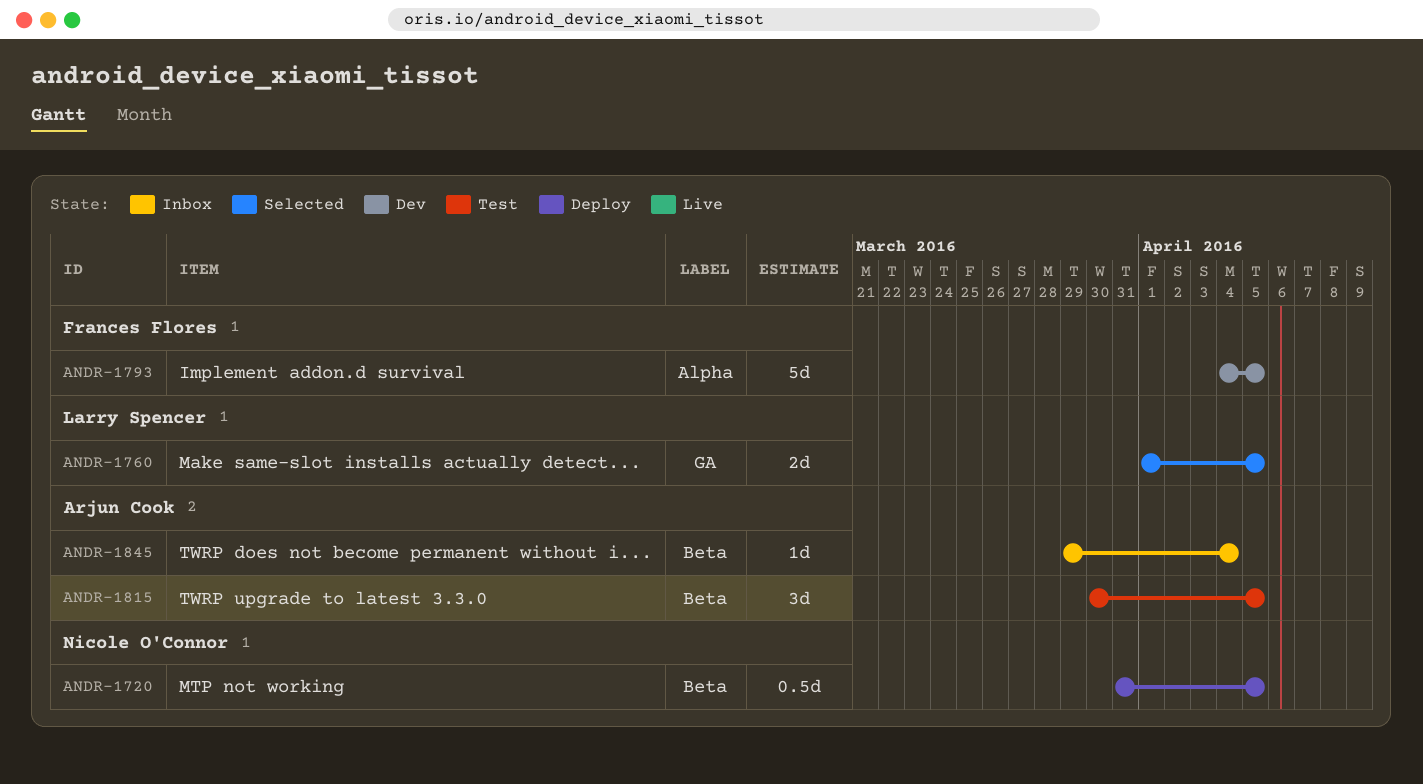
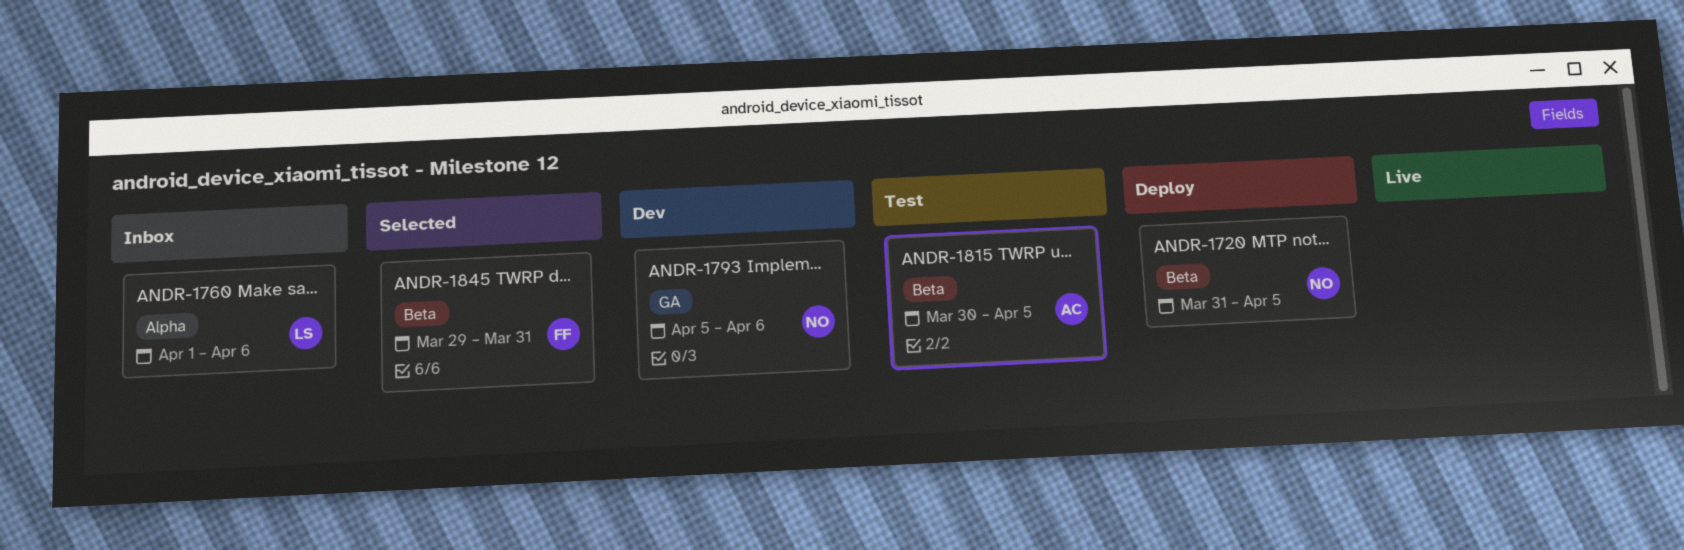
ANDR-1760, status: Selected -> Inbox
ANDR-1760, label: GA -> Alpha
ANDR-1760, due: Apr 5 -> Apr 6
ANDR-1793, owner: Frances Flores -> Nicole O'Connor
ANDR-1793, label: Alpha -> GA
ANDR-1793, start: Apr 4 -> Apr 5
ANDR-1793, due: Apr 5 -> Apr 6
ANDR-1845, status: Inbox -> Selected
ANDR-1845, owner: Arjun Cook -> Frances Flores
ANDR-1845, due: Apr 4 -> Mar 31

